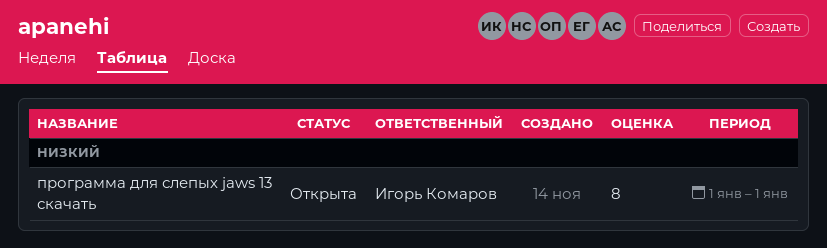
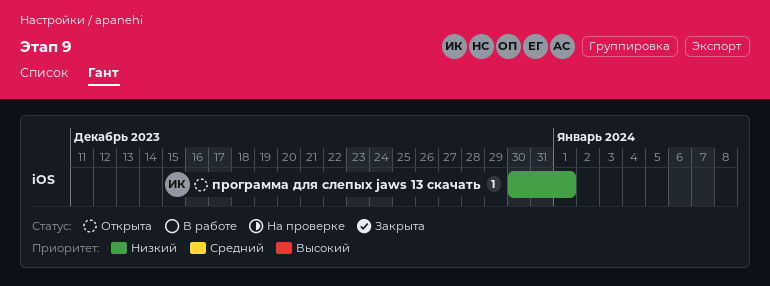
программа для слепых jaws 13 скачать, estimate: 8 -> 1
программа для слепых jaws 13 скачать, start: Jan 1 -> Dec 30

